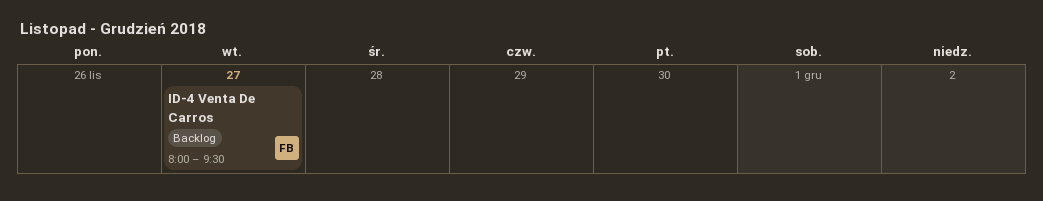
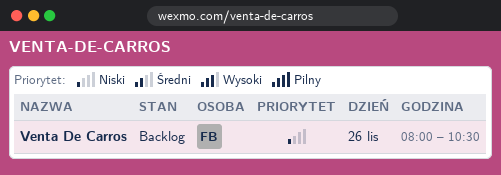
Venta De Carros, day: Nov 27 -> Nov 26
Venta De Carros, ends: 09:30 -> 10:30

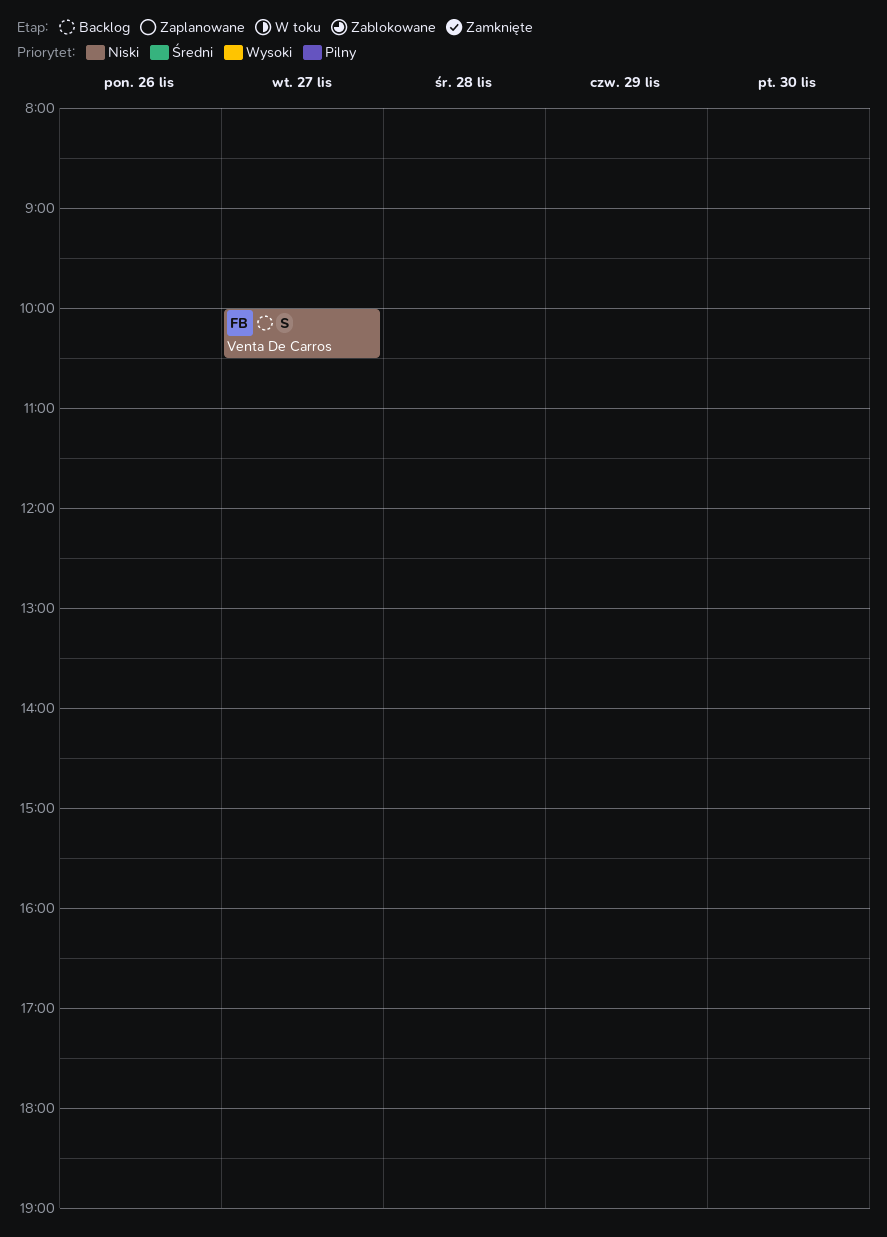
Venta De Carros, day: Nov 26 -> Nov 27
Venta De Carros, begins: 08:00 -> 10:00

